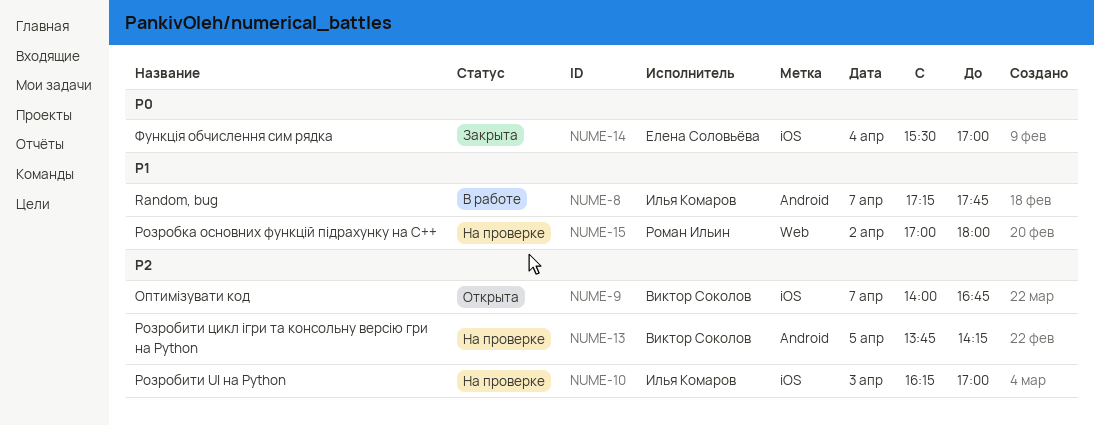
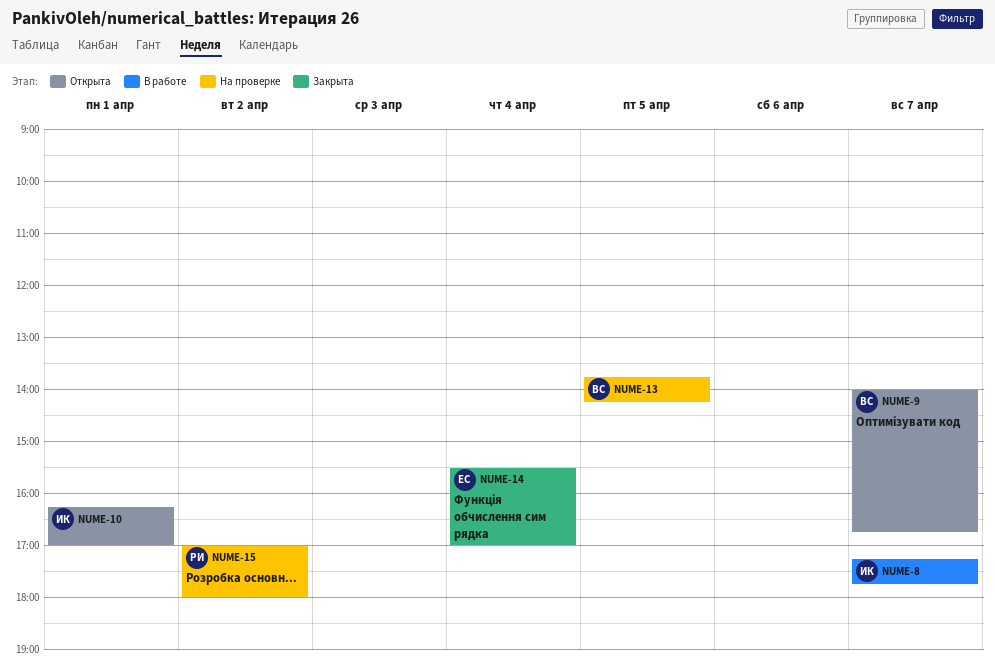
NUME-10, status: На проверке -> Открыта
NUME-10, day: Apr 3 -> Apr 1

